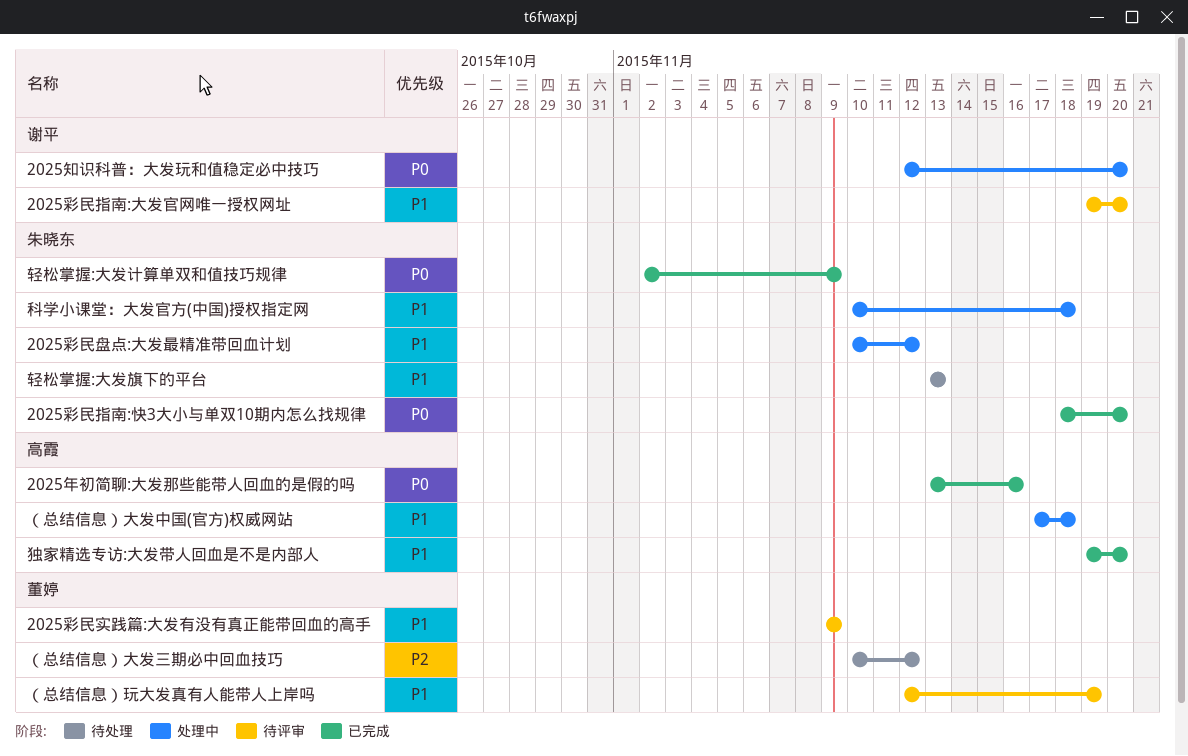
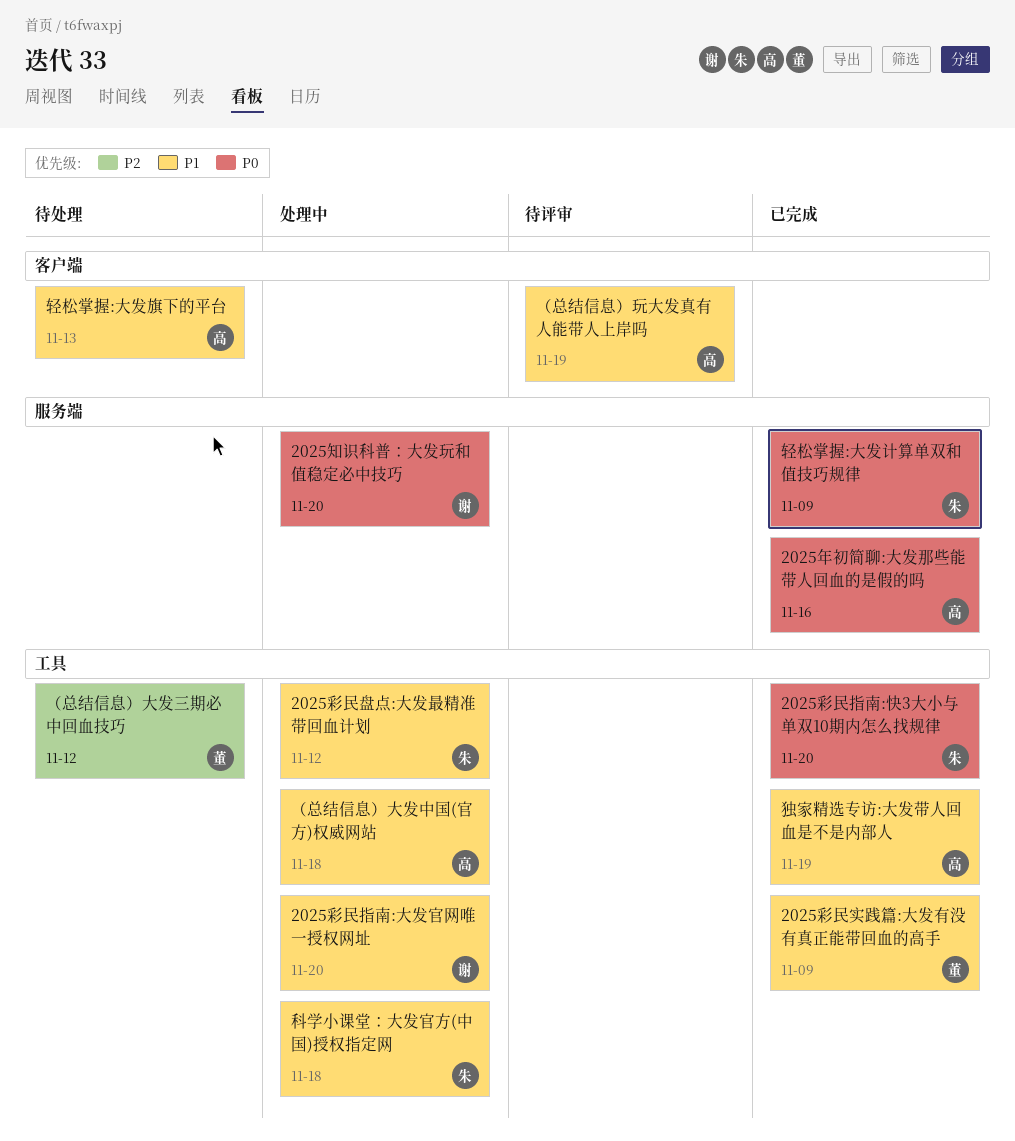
2025彩民实践篇:大发有没有真正能带回血的高手, status: 待评审 -> 已完成
2025彩民指南:大发官网唯一授权网址, status: 待评审 -> 处理中
独家精选专访:大发带人回血是不是内部人, due: Nov 20 -> Nov 19
轻松掌握:大发旗下的平台, owner: 朱晓东 -> 高霞
（总结信息）玩大发真有人能带人上岸吗, owner: 董婷 -> 高霞

